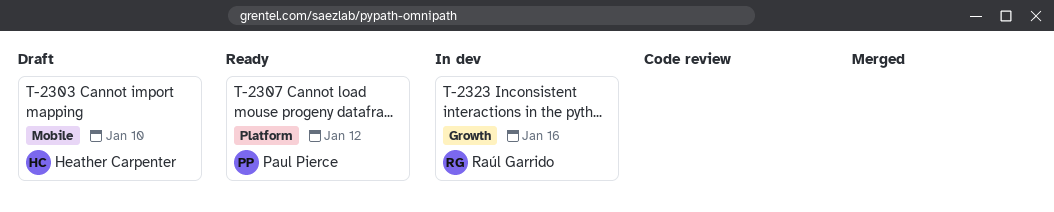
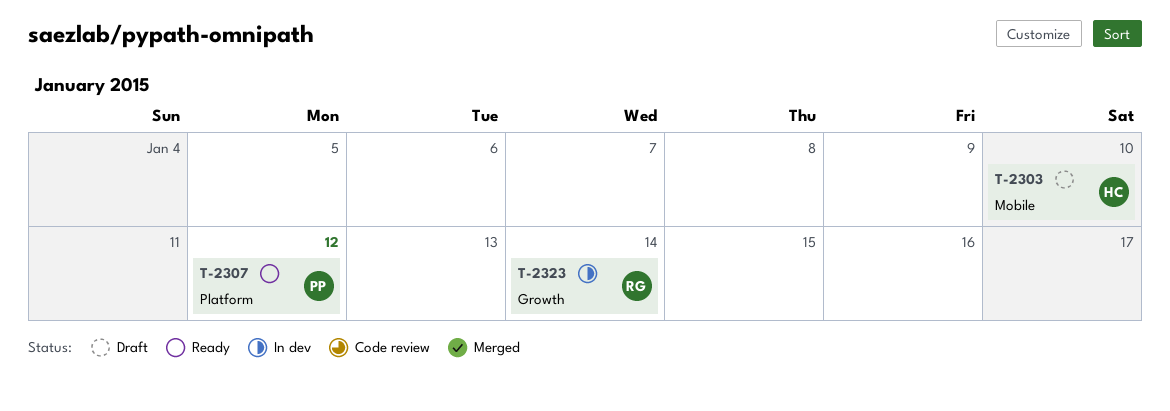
T-2323, due: Jan 16 -> Jan 14

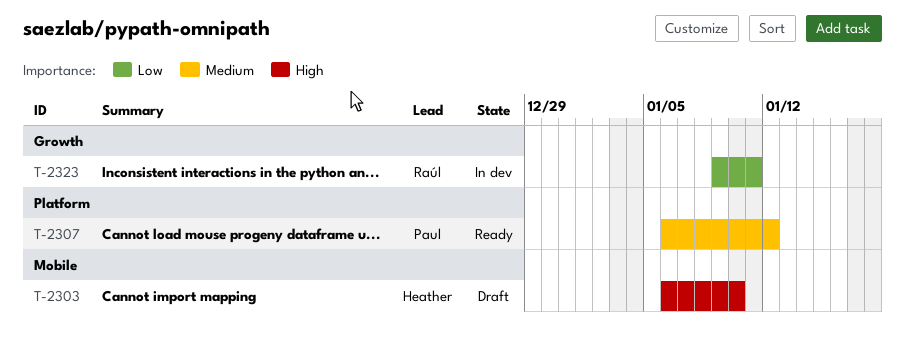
T-2323, due: Jan 14 -> Jan 11

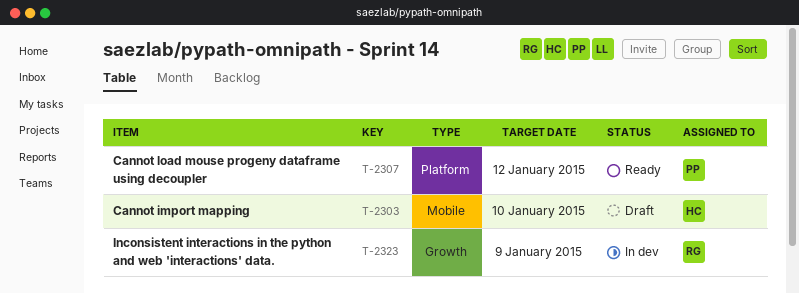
T-2323, due: Jan 11 -> Jan 9

